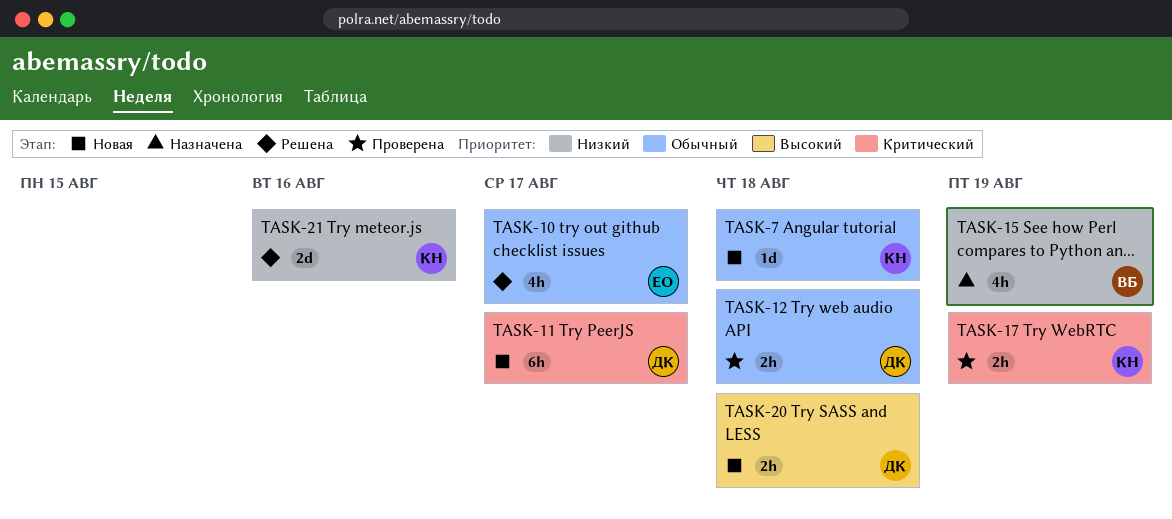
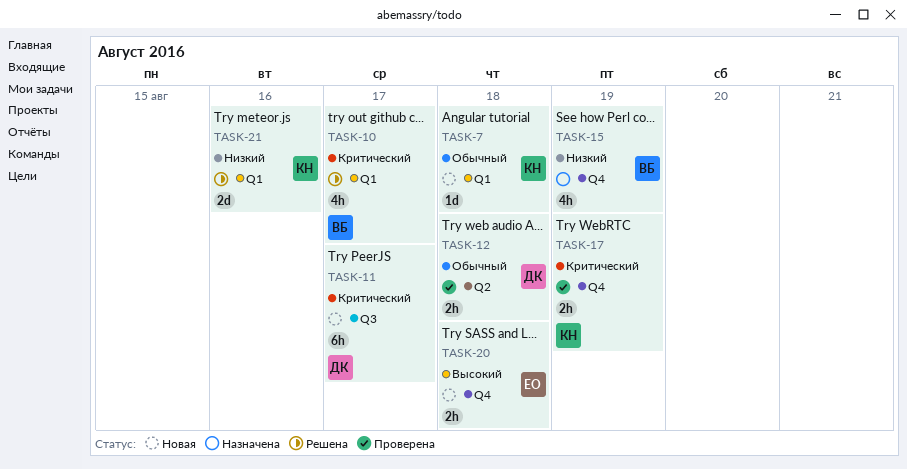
TASK-10, owner: ЕО -> ВБ
TASK-10, priority: Обычный -> Критический
TASK-20, owner: ДК -> ЕО

